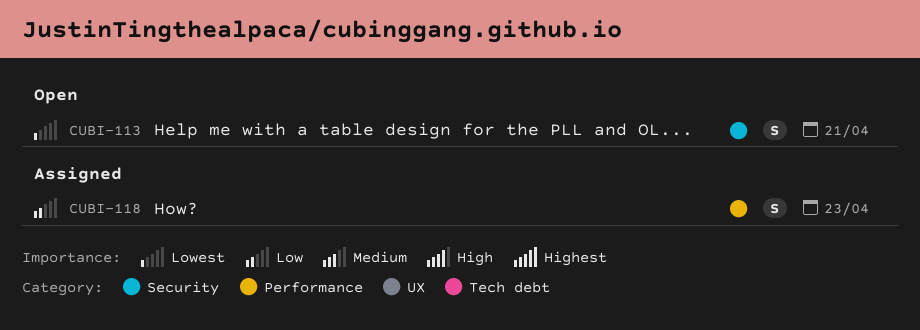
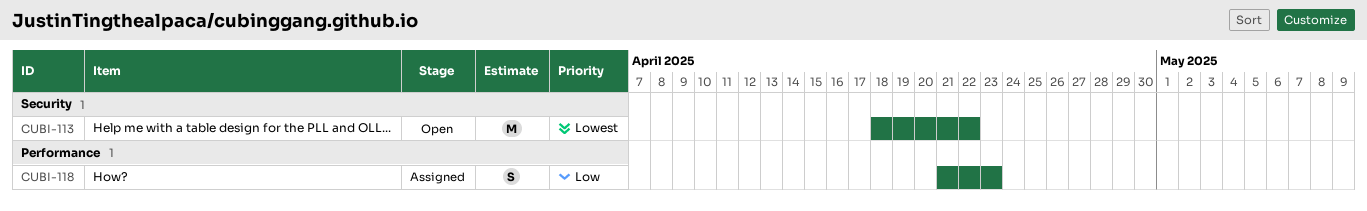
CUBI-113, estimate: S -> M
CUBI-113, due: Apr 21 -> Apr 22

